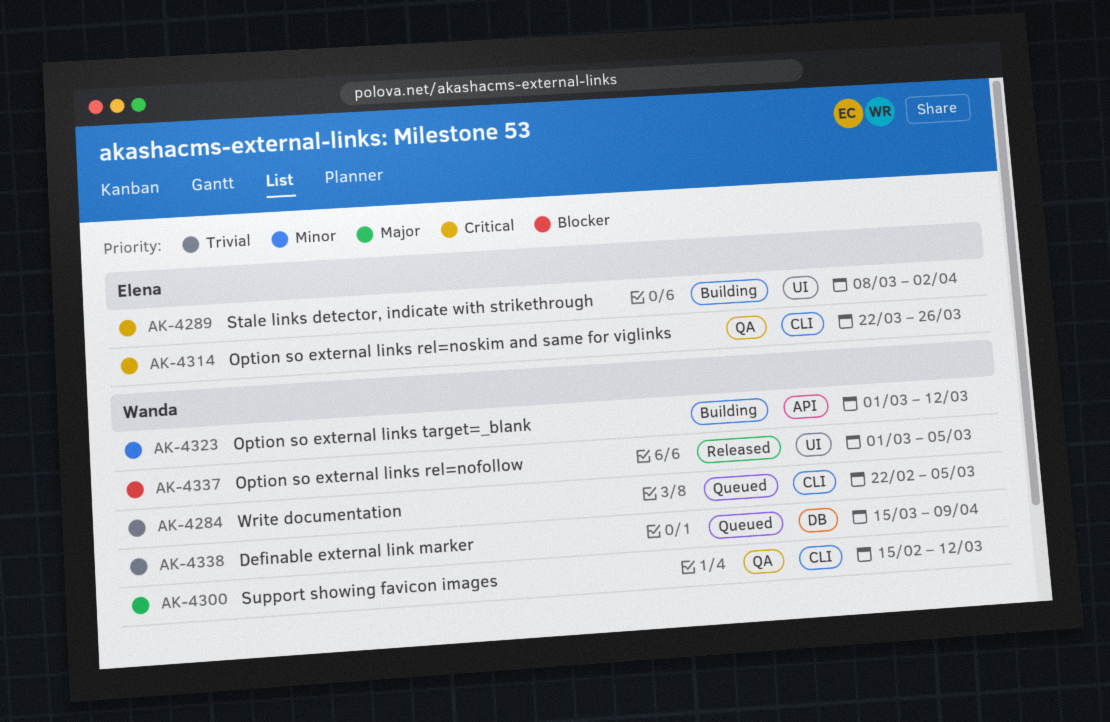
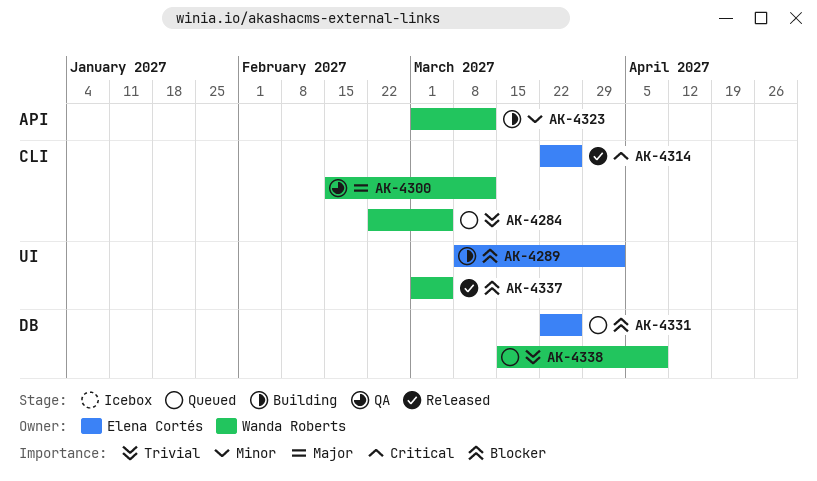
AK-4289, priority: Critical -> Blocker
AK-4314, status: QA -> Released
AK-4331: none -> present

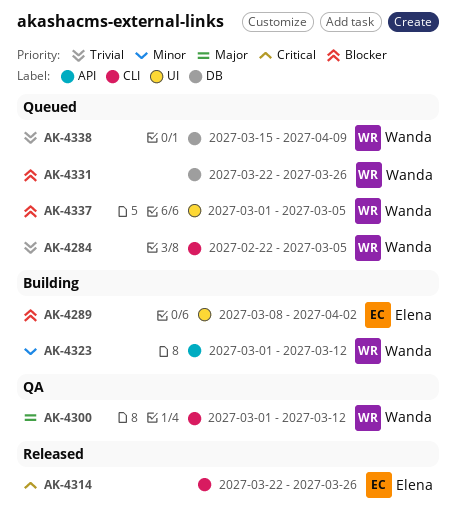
AK-4300, start: Feb 15 -> Mar 1
AK-4331, owner: Elena Cortés -> Wanda Roberts
AK-4337, status: Released -> Queued

